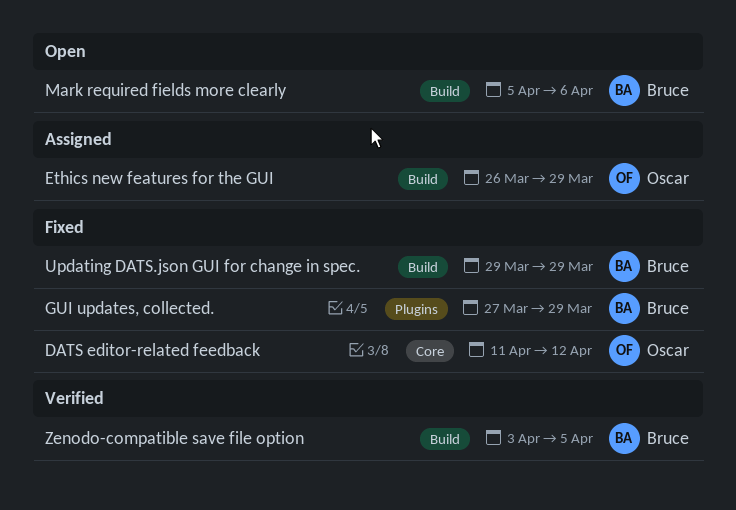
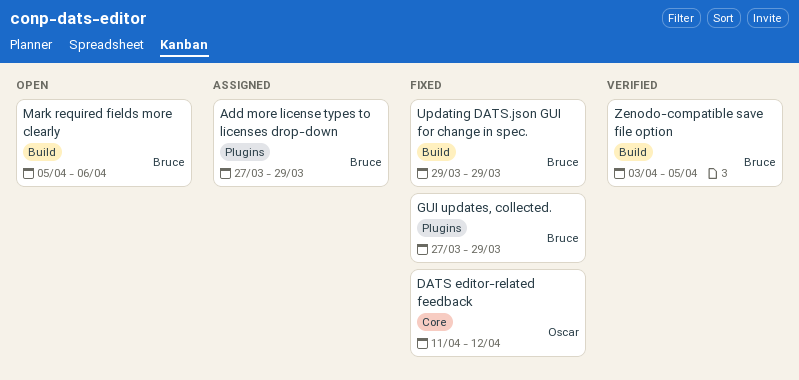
Add more license types to licenses drop-down: none -> present
Ethics new features for the GUI: present -> none

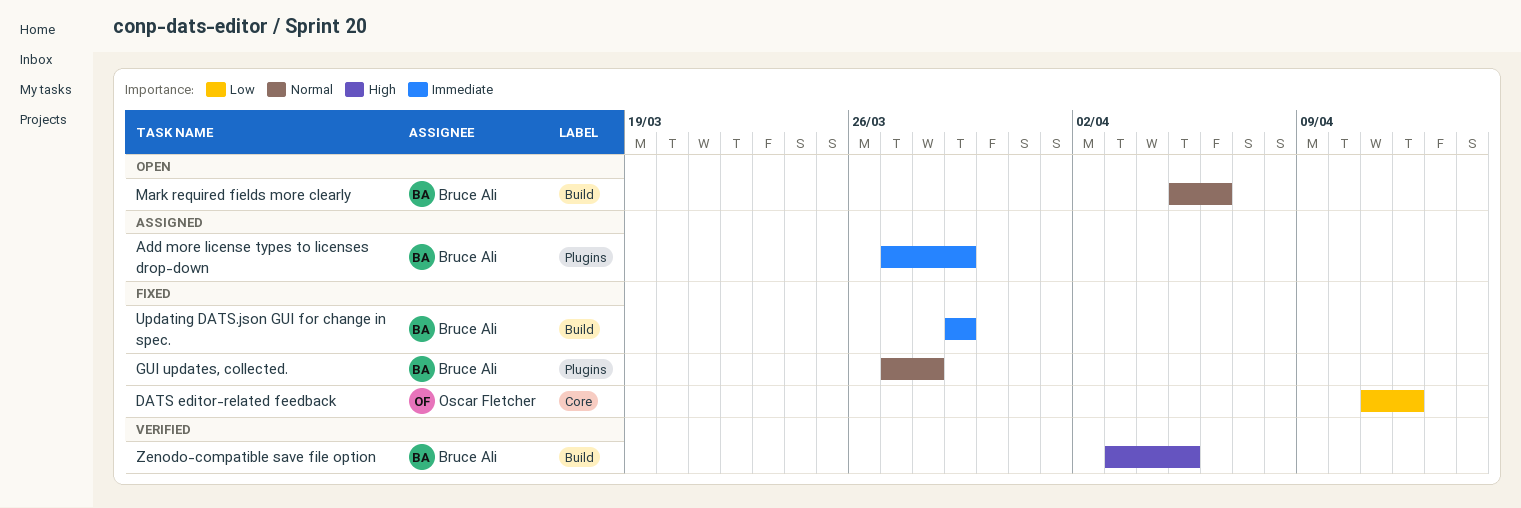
GUI updates, collected., due: Mar 29 -> Mar 28

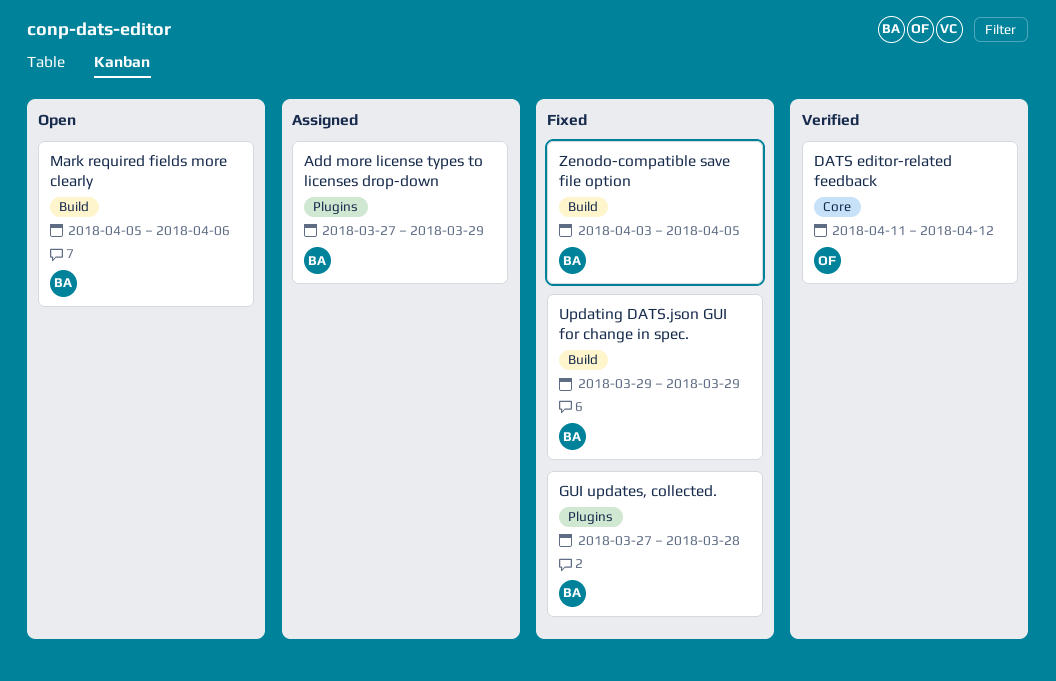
DATS editor-related feedback, status: Fixed -> Verified
Zenodo-compatible save file option, status: Verified -> Fixed

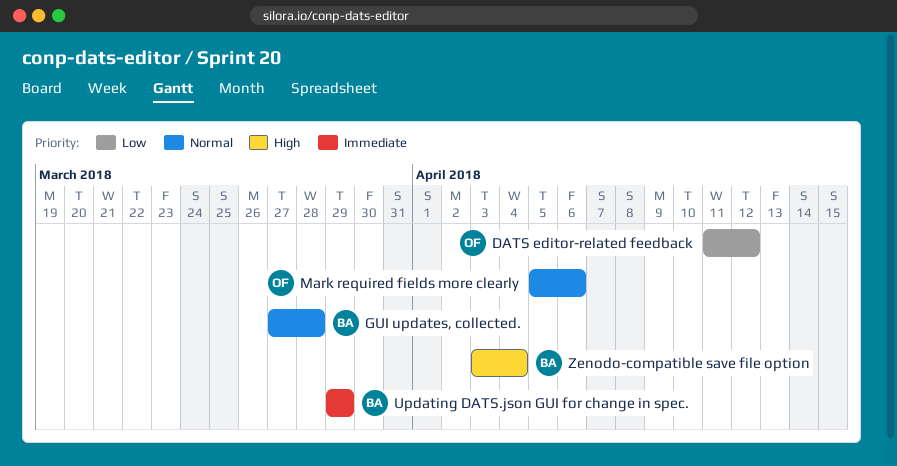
Add more license types to licenses drop-down: present -> none
Mark required fields more clearly, owner: BA -> OF
Zenodo-compatible save file option, due: Apr 5 -> Apr 4

